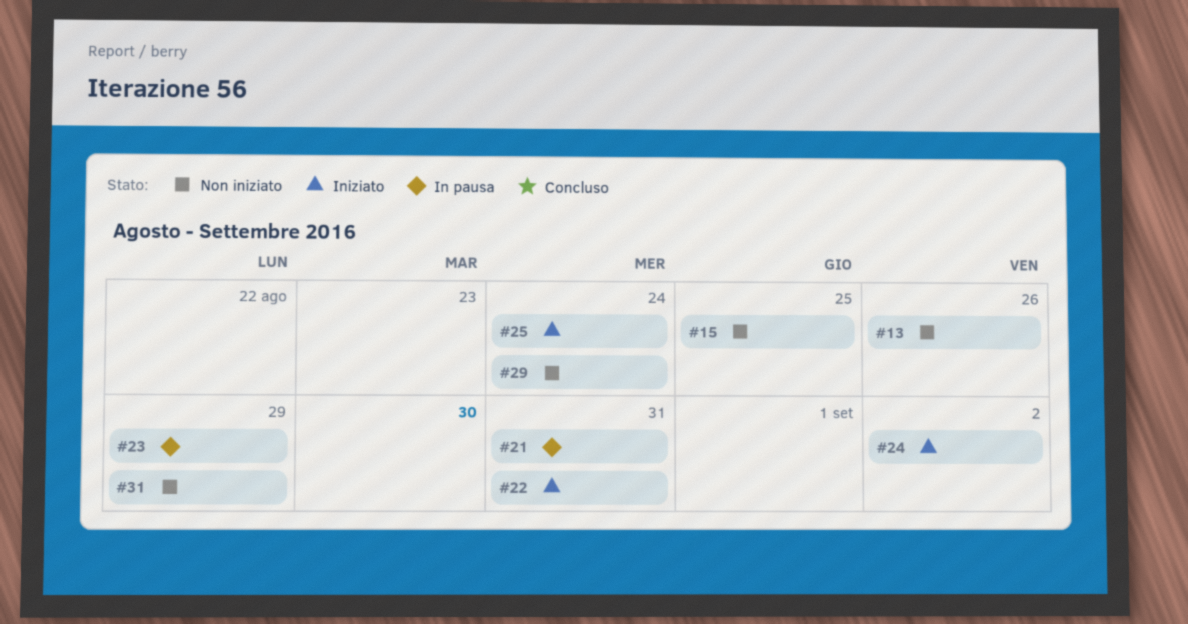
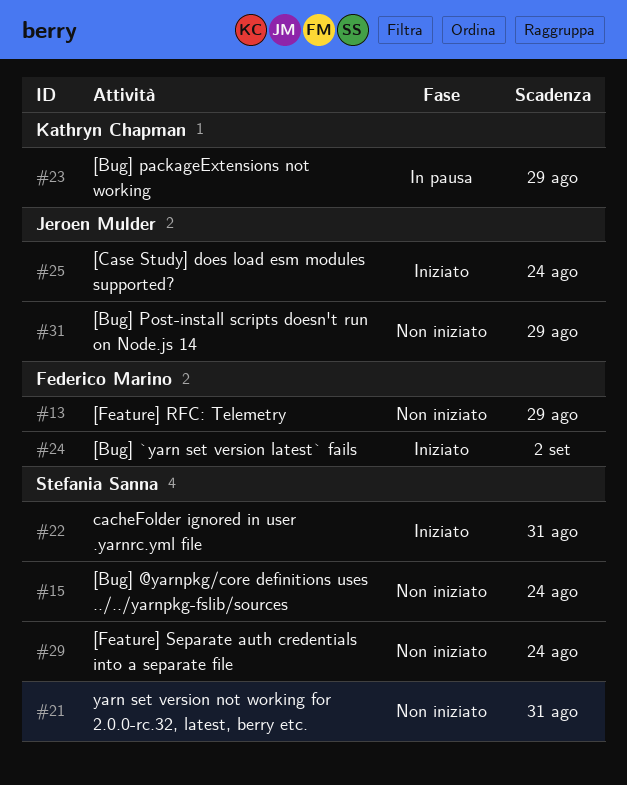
#13, due: Aug 26 -> Aug 29
#15, due: Aug 25 -> Aug 24
#21, status: In pausa -> Non iniziato

